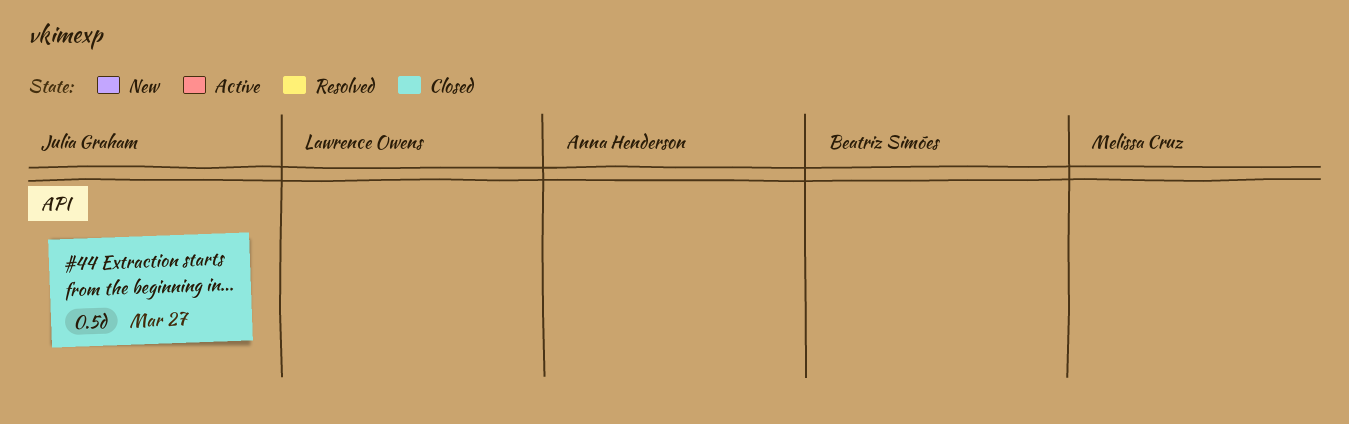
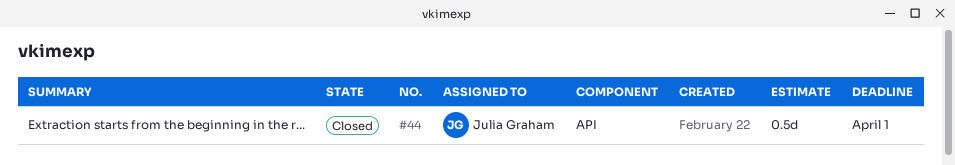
#44, due: Mar 27 -> Apr 1

